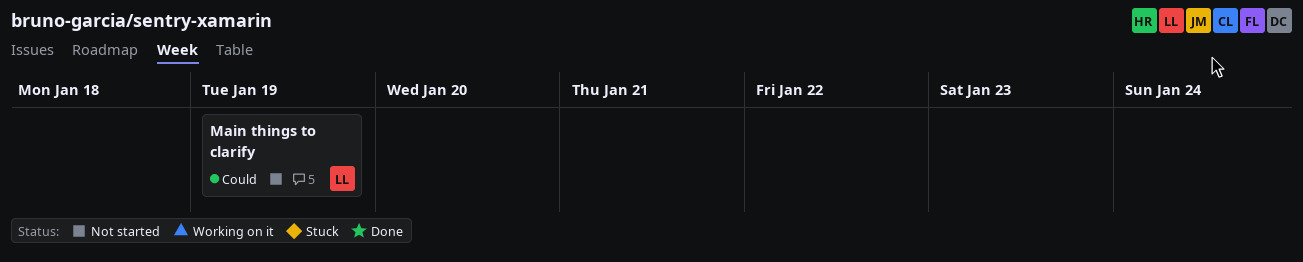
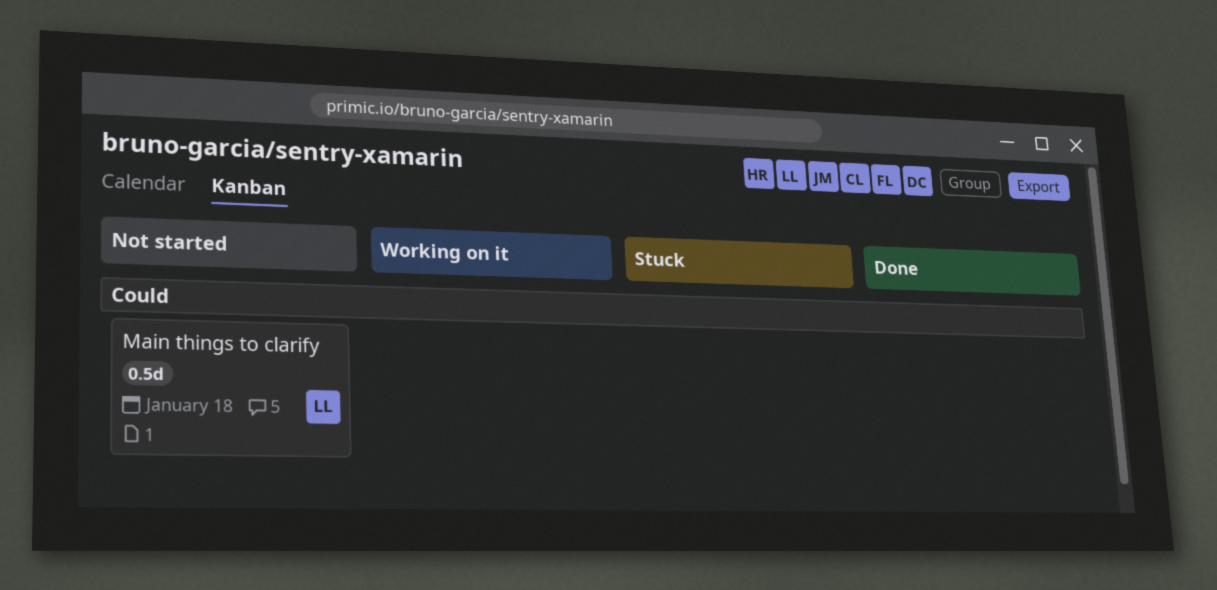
Main things to clarify, due: Jan 19 -> Jan 18

